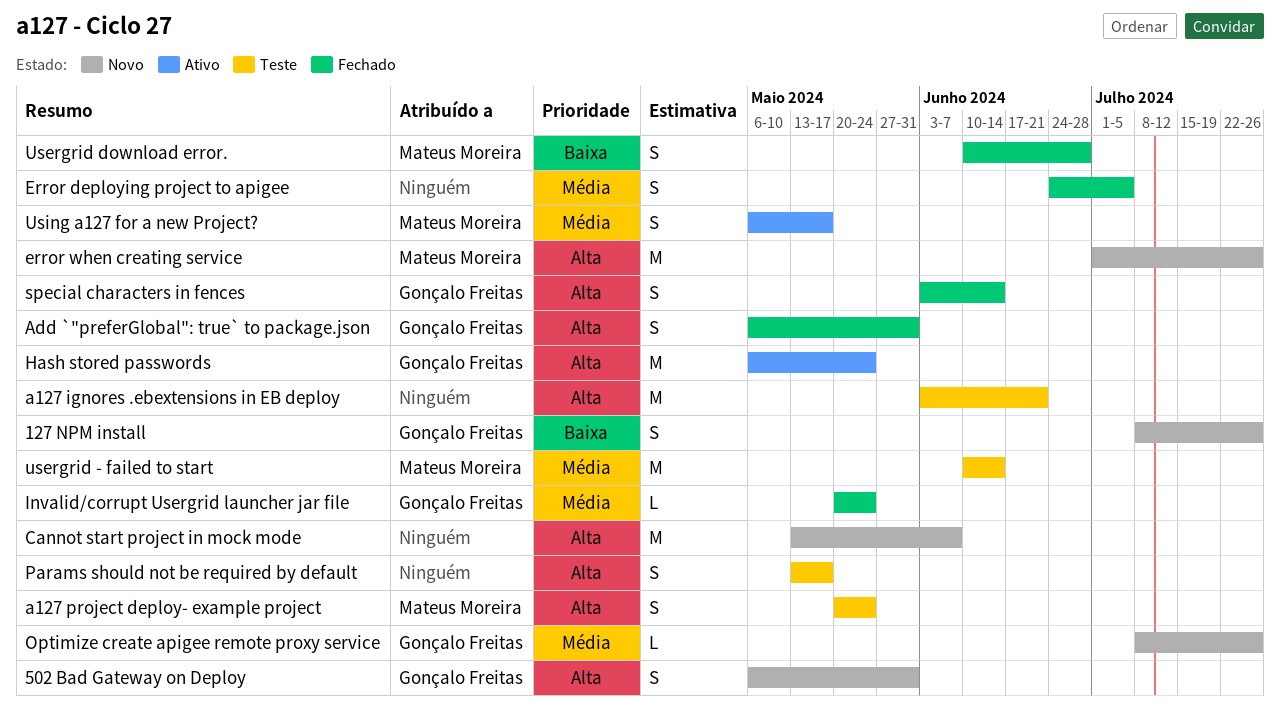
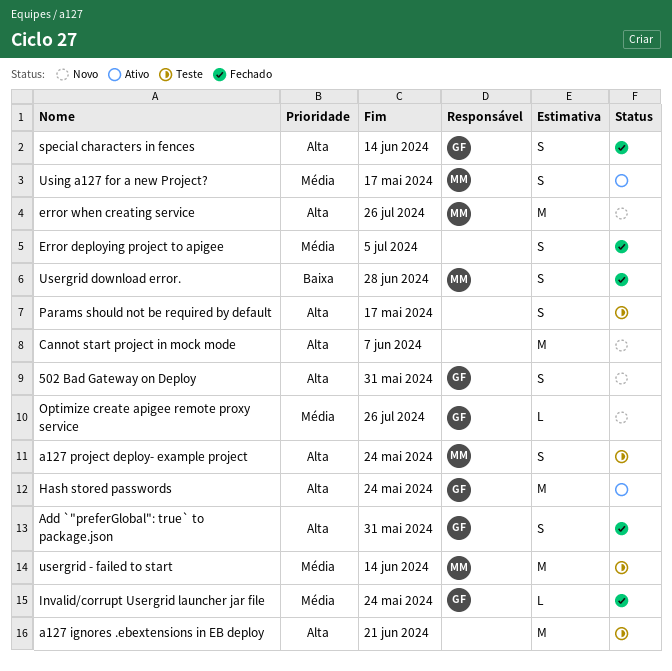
127 NPM install: present -> none

